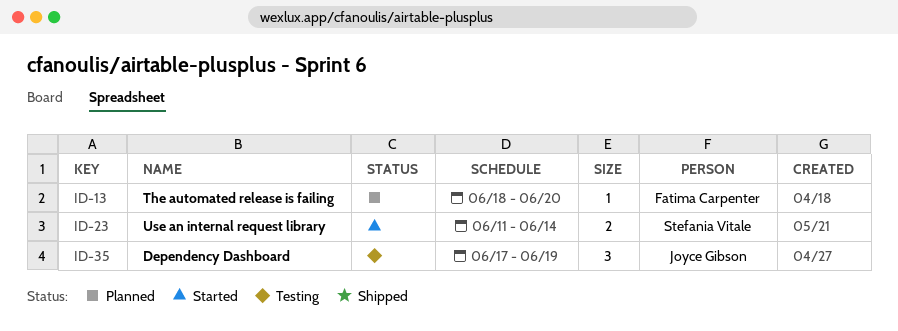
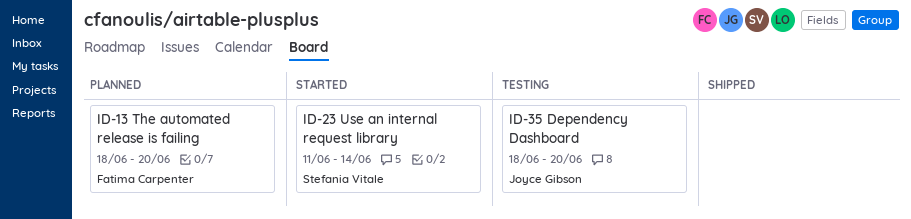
ID-35, start: Jun 17 -> Jun 18
ID-35, due: Jun 19 -> Jun 20

